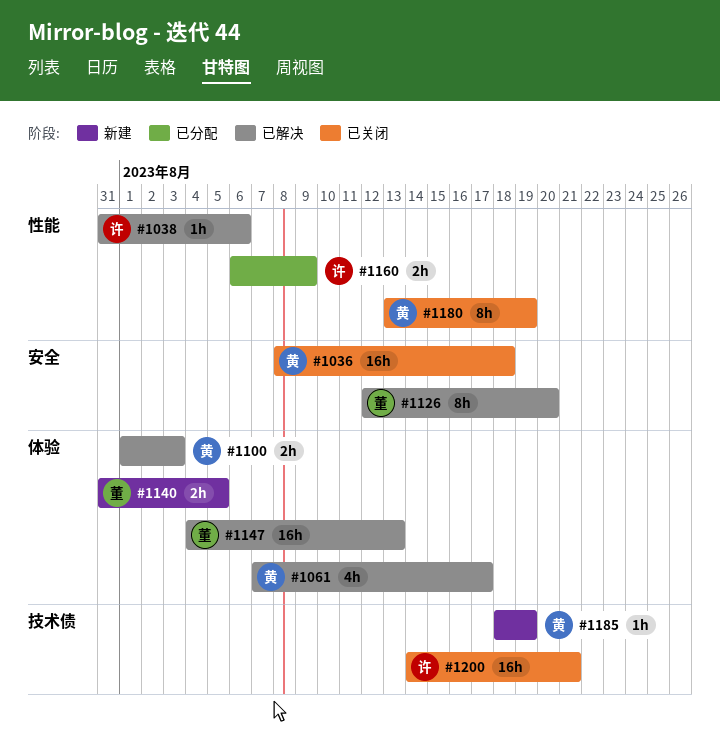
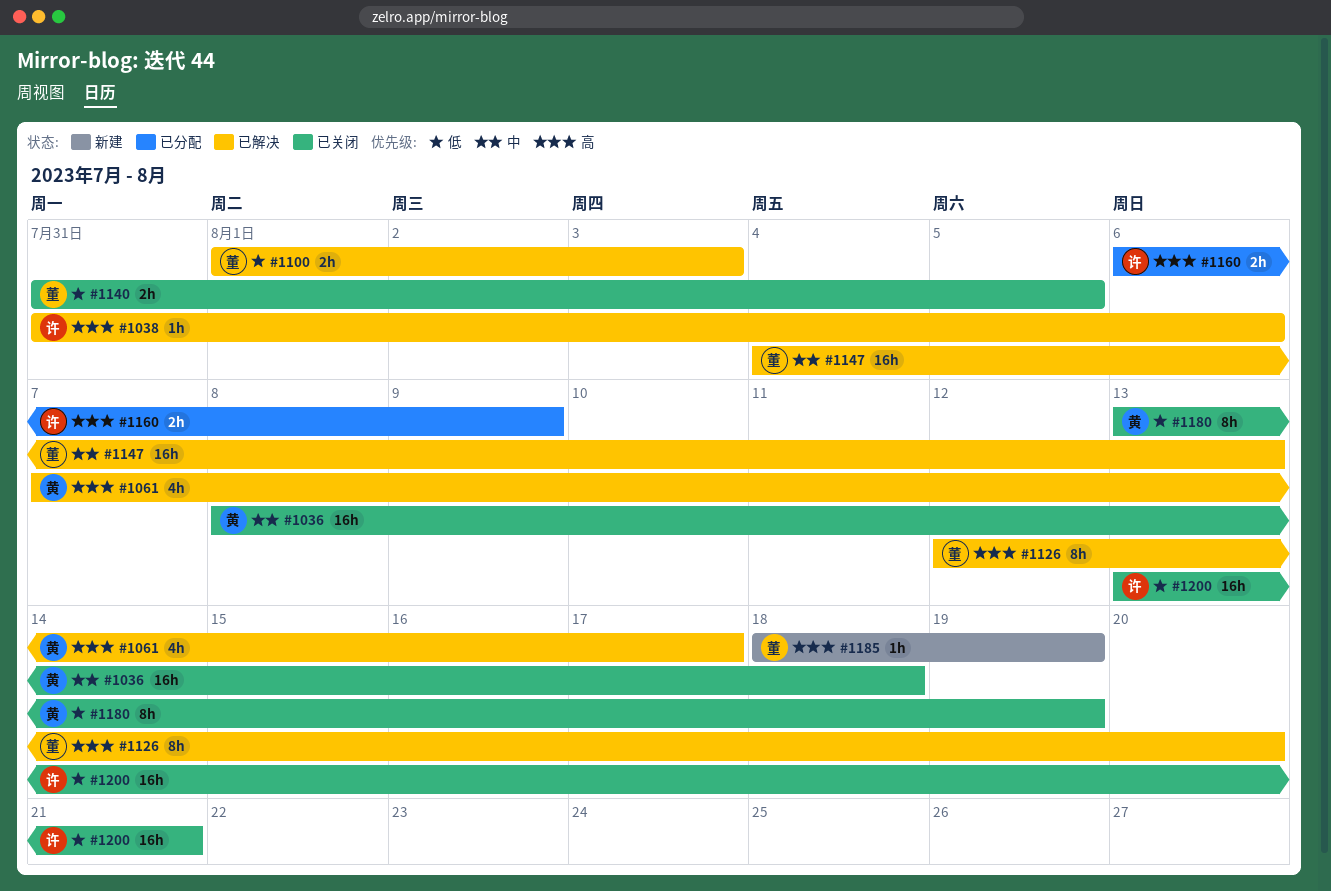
#1100, owner: 黄 -> 董
#1140, status: 新建 -> 已关闭
#1185, owner: 黄 -> 董
#1200, start: Aug 14 -> Aug 13

